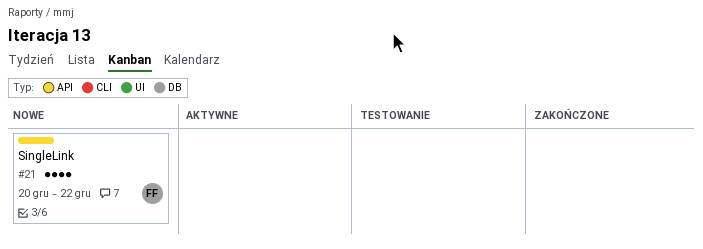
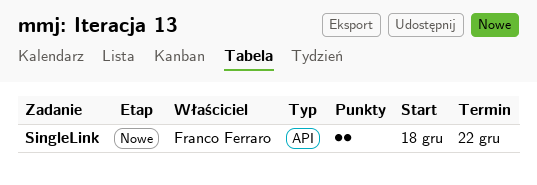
SingleLink, estimate: 4 -> 2
SingleLink, start: Dec 20 -> Dec 18

